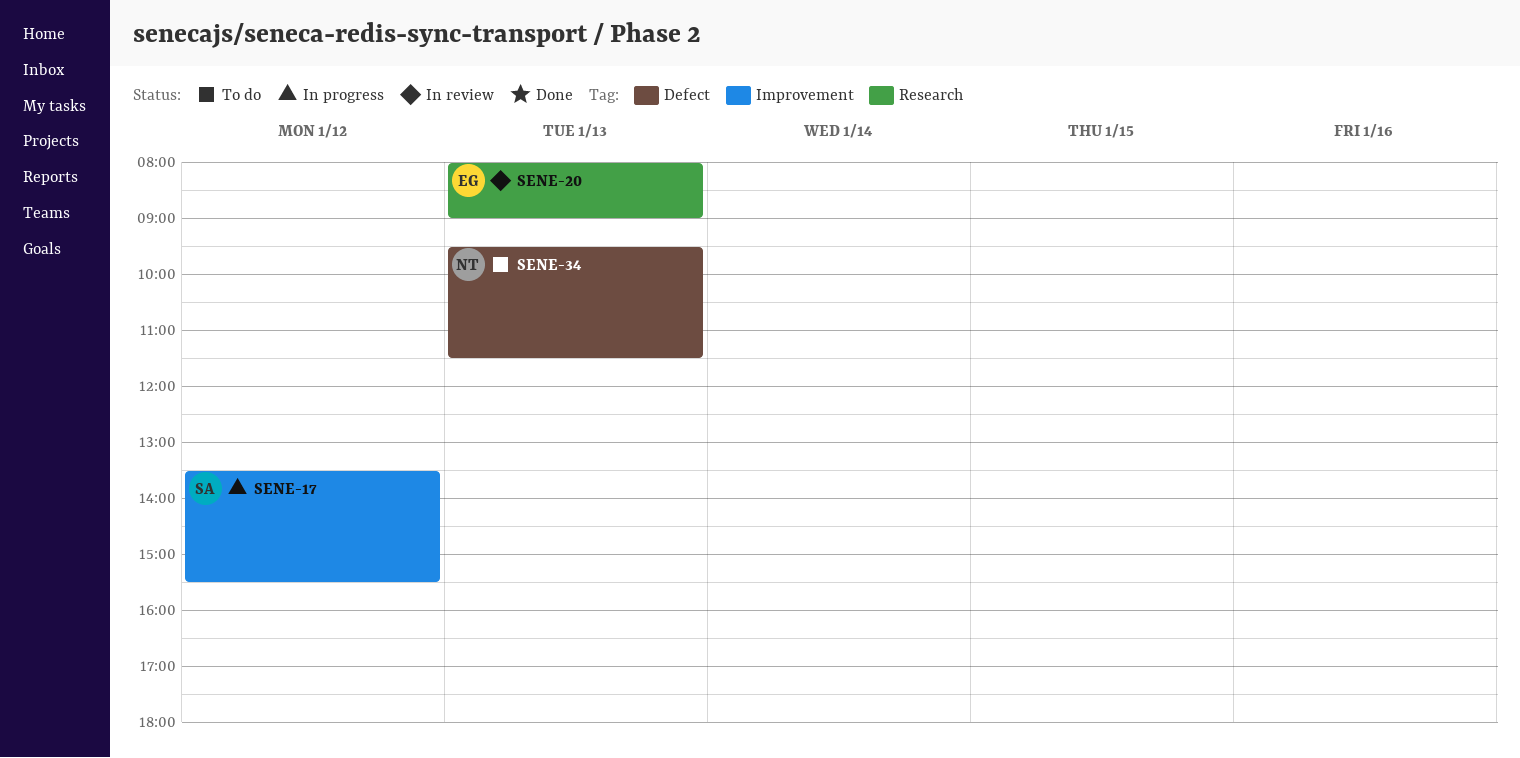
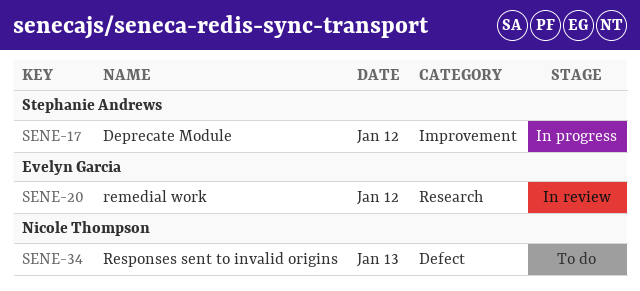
SENE-20, day: Jan 13 -> Jan 12

